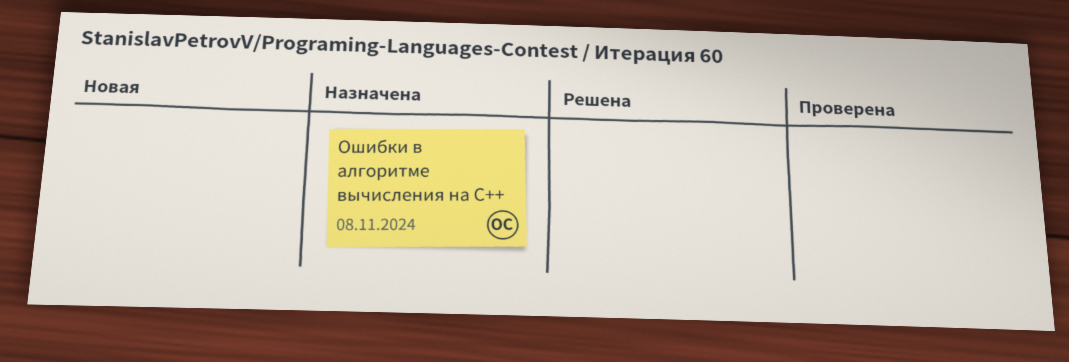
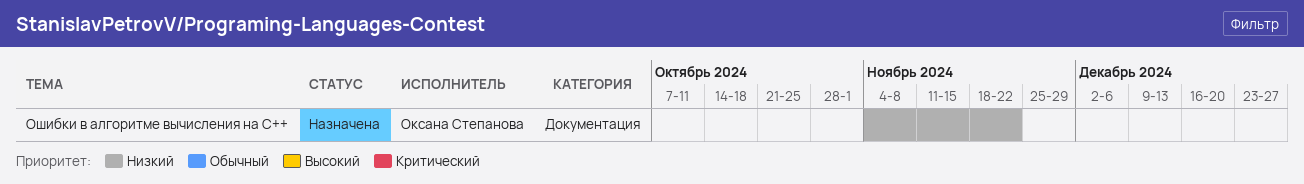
Ошибки в алгоритме вычисления на C++, due: Nov 8 -> Nov 22

